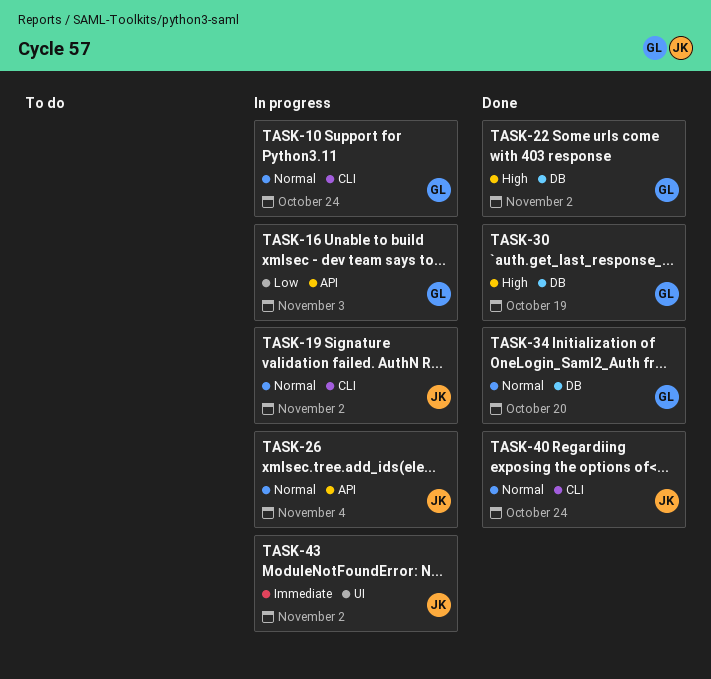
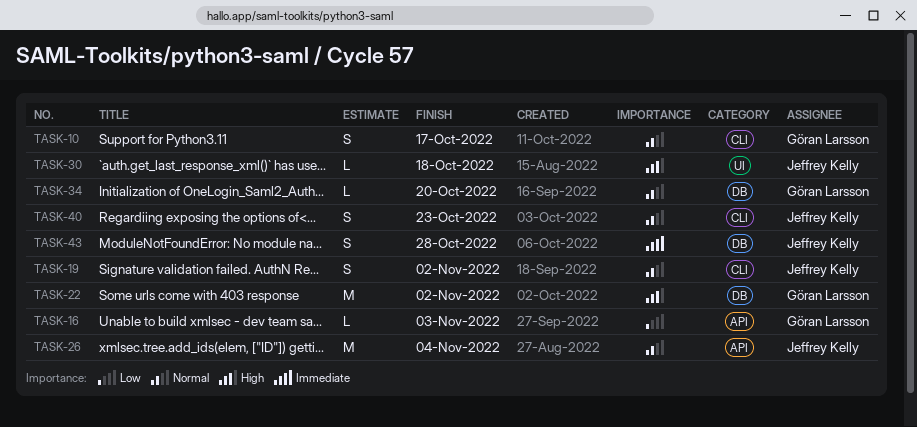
TASK-10, due: Oct 24 -> Oct 17
TASK-30, owner: Göran Larsson -> Jeffrey Kelly
TASK-30, label: DB -> UI
TASK-30, due: Oct 19 -> Oct 18
TASK-40, due: Oct 24 -> Oct 23
TASK-43, label: UI -> DB
TASK-43, due: Nov 2 -> Oct 28

